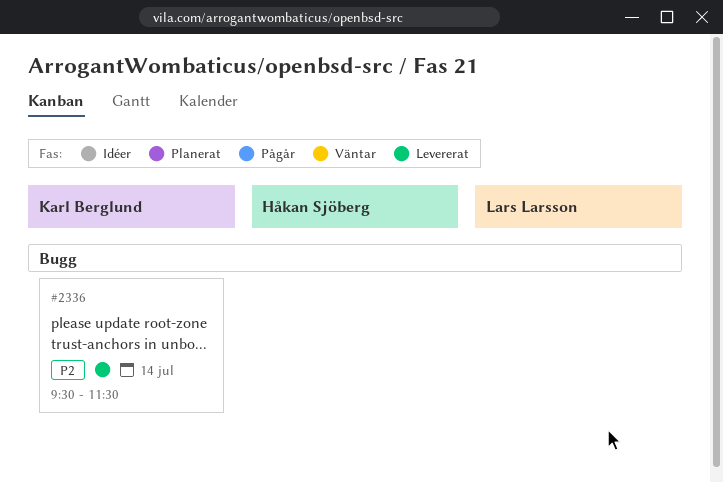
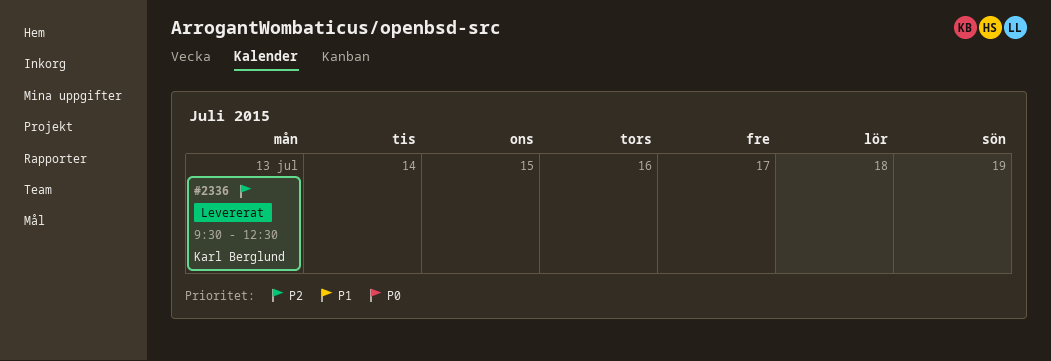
#2336, day: Jul 14 -> Jul 13
#2336, ends: 11:30 -> 12:30

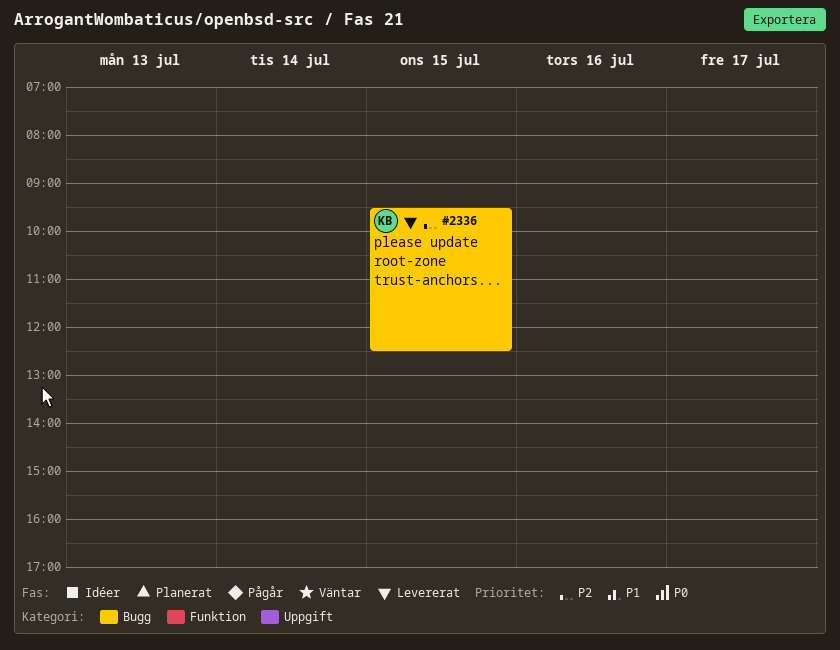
#2336, day: Jul 13 -> Jul 15

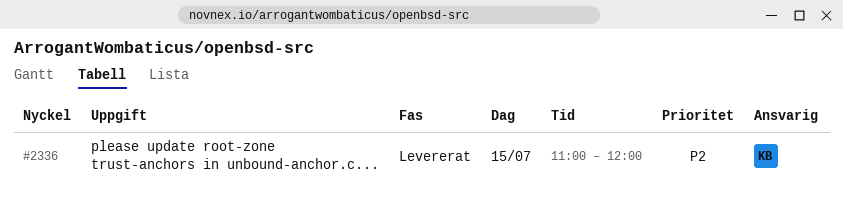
#2336, begins: 09:30 -> 11:00
#2336, ends: 12:30 -> 12:00

